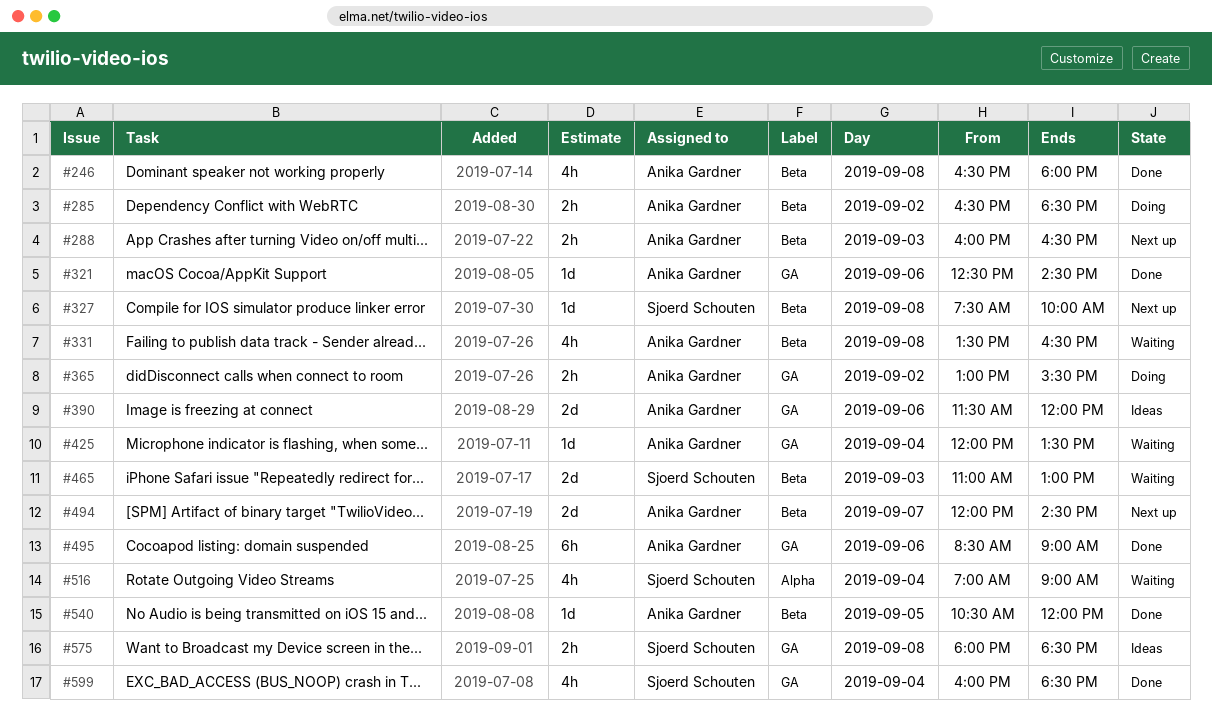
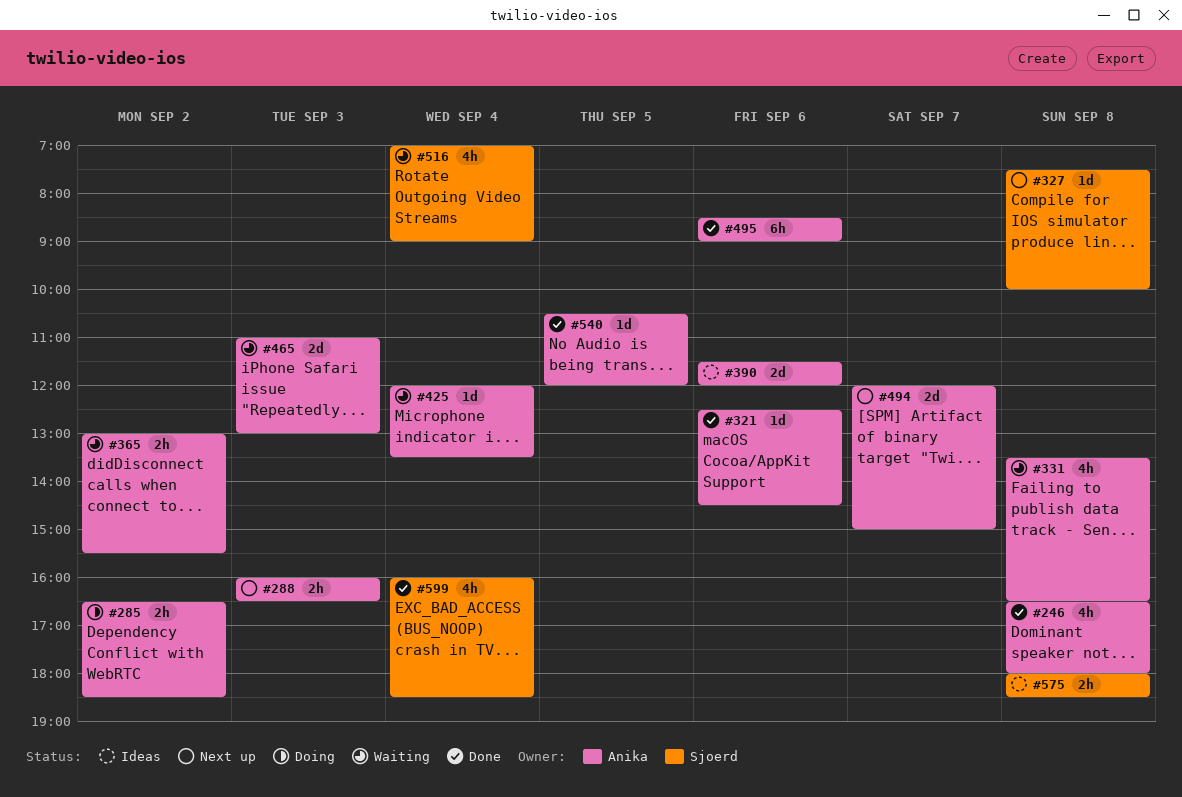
#365, status: Doing -> Waiting
#465, owner: Sjoerd Schouten -> Anika Gardner
#494, ends: 14:30 -> 15:00

